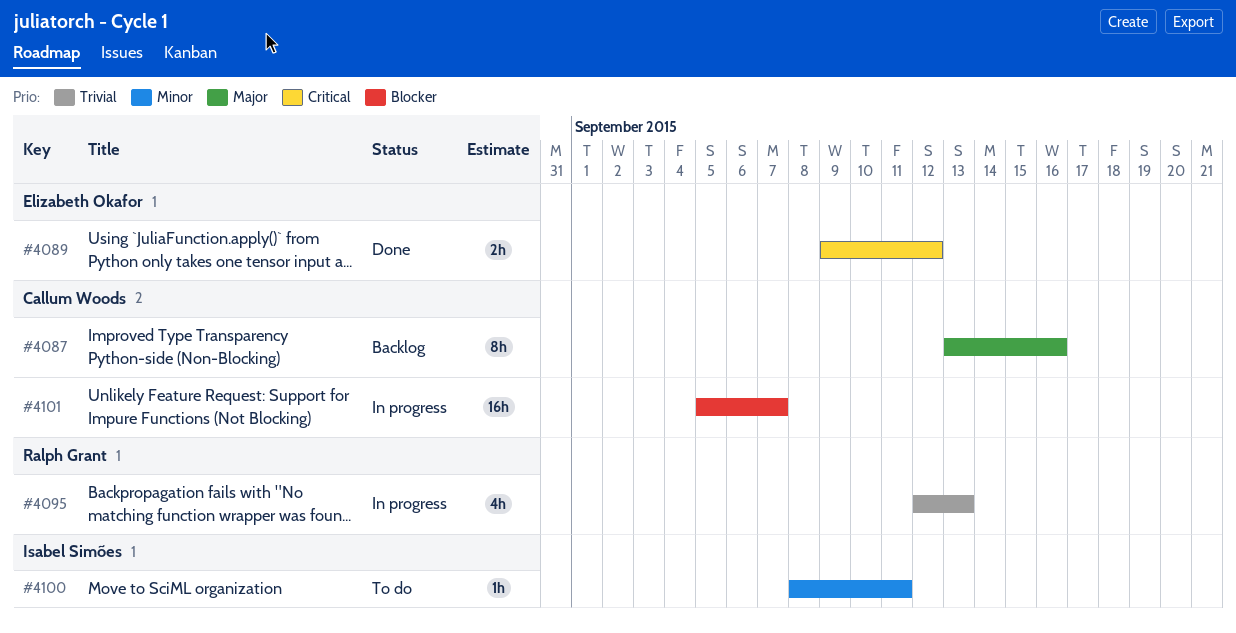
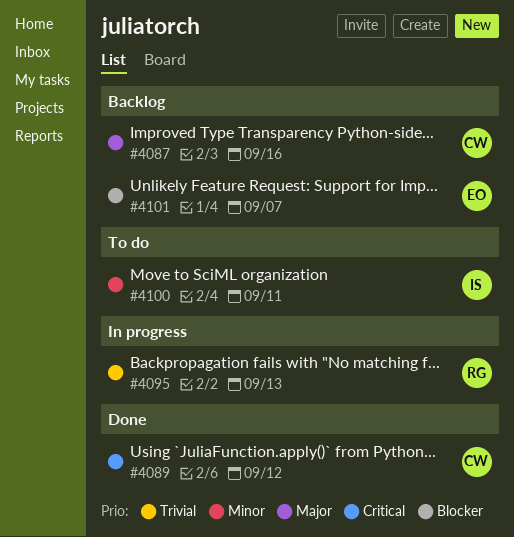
#4089, owner: Elizabeth Okafor -> Callum Woods
#4101, status: In progress -> Backlog
#4101, owner: Callum Woods -> Elizabeth Okafor

